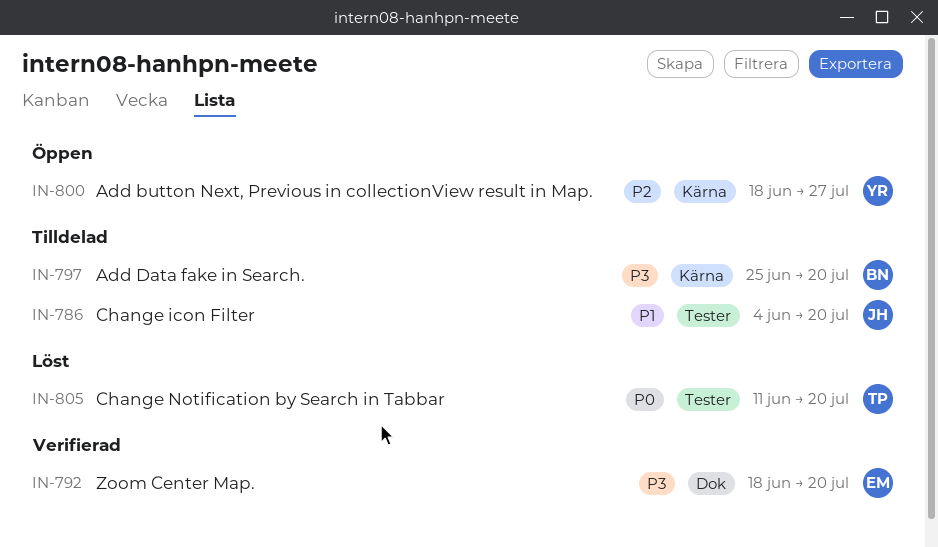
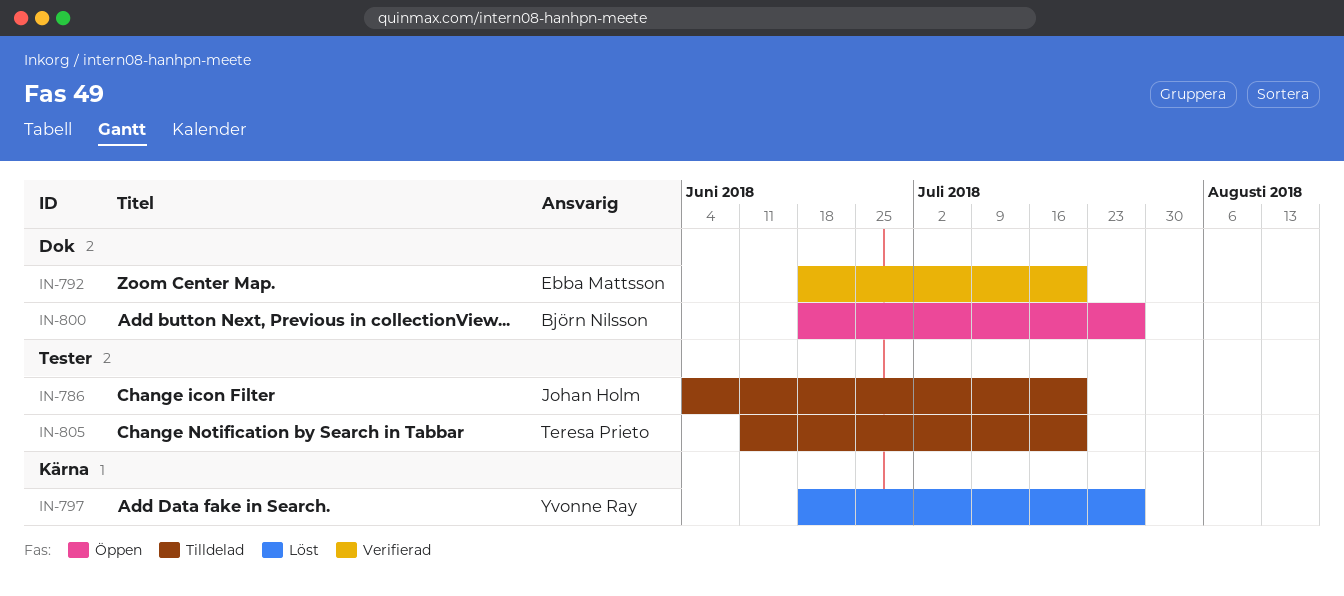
IN-797, status: Tilldelad -> Löst
IN-797, owner: Björn Nilsson -> Yvonne Ray
IN-797, start: Jun 25 -> Jun 18
IN-797, due: Jul 20 -> Jul 27
IN-800, owner: Yvonne Ray -> Björn Nilsson
IN-800, label: Kärna -> Dok
IN-805, status: Löst -> Tilldelad

